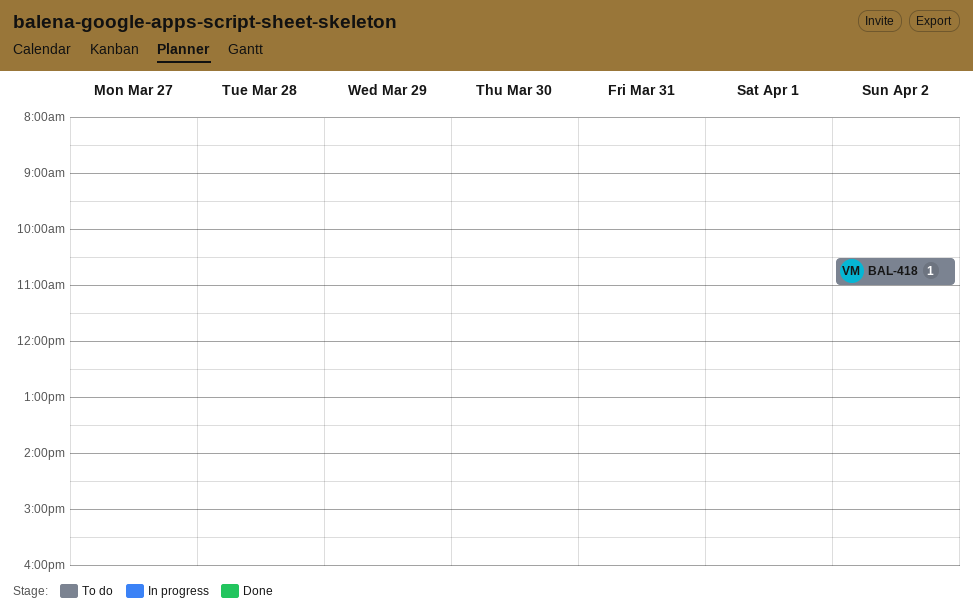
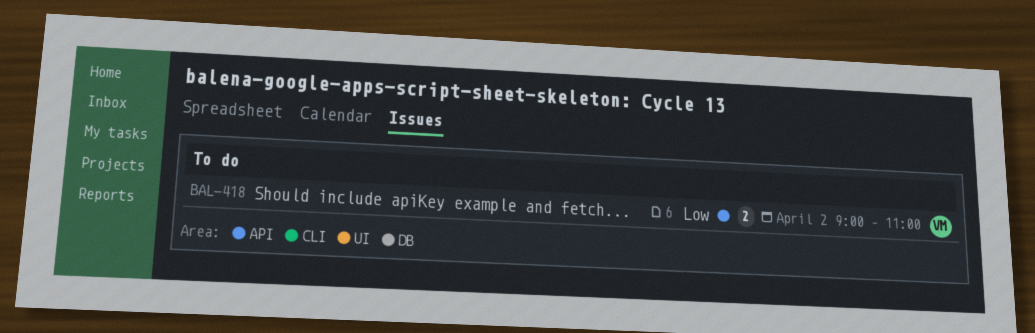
BAL-418, estimate: 1 -> 2
BAL-418, begins: 10:30 -> 09:00

